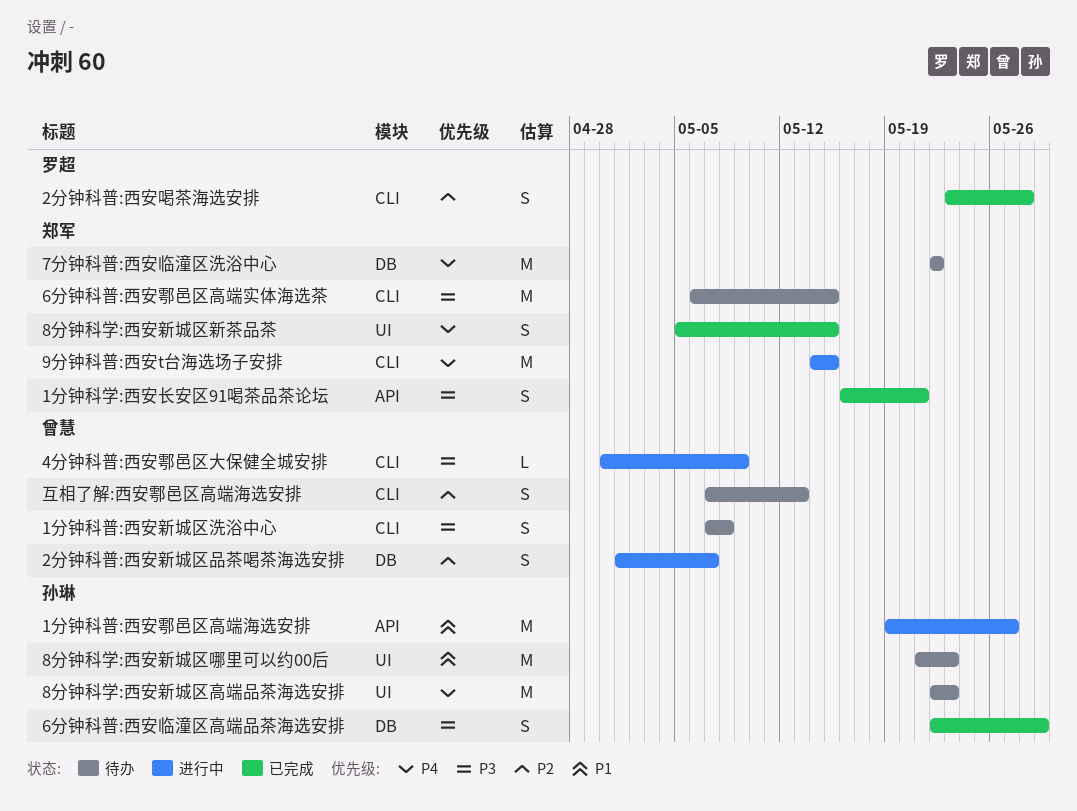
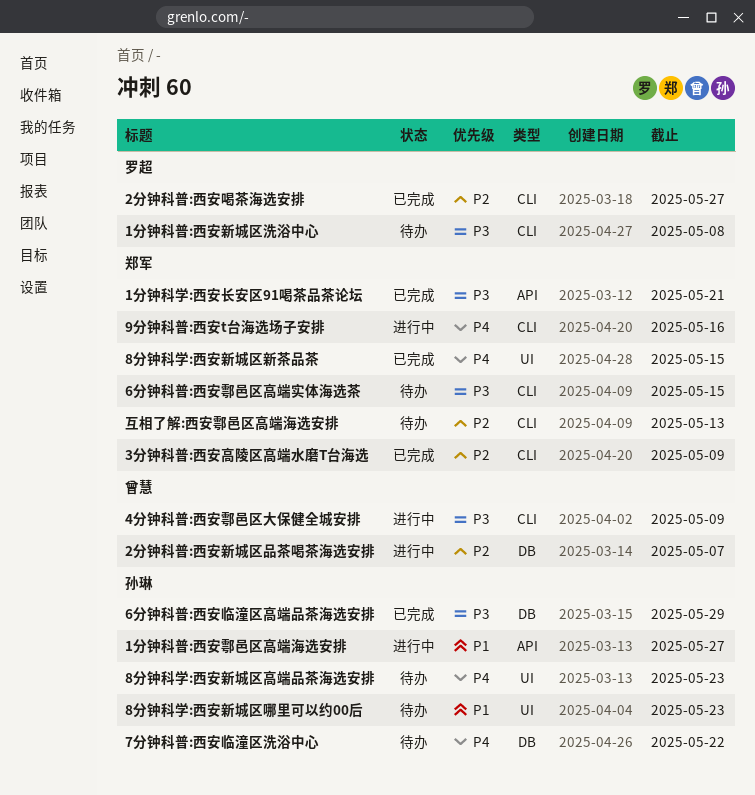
1分钟科普:西安新城区洗浴中心, owner: 曾慧 -> 罗超
2分钟科普:西安喝茶海选安排, due: May 28 -> May 27
3分钟科普:西安高陵区高端水磨T台海选: none -> present
7分钟科普:西安临潼区洗浴中心, owner: 郑军 -> 孙琳
9分钟科普:西安t台海选场子安排, due: May 15 -> May 16
互相了解:西安鄠邑区高端海选安排, owner: 曾慧 -> 郑军

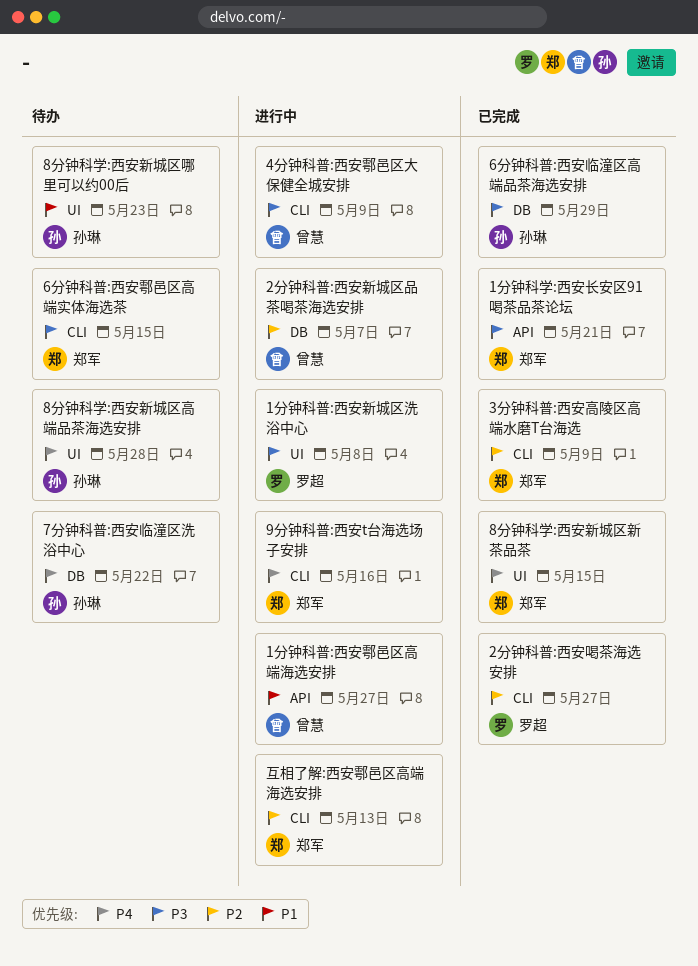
1分钟科普:西安新城区洗浴中心, status: 待办 -> 进行中
1分钟科普:西安新城区洗浴中心, label: CLI -> UI
1分钟科普:西安鄠邑区高端海选安排, owner: 孙琳 -> 曾慧
8分钟科学:西安新城区高端品茶海选安排, due: May 23 -> May 28
互相了解:西安鄠邑区高端海选安排, status: 待办 -> 进行中

